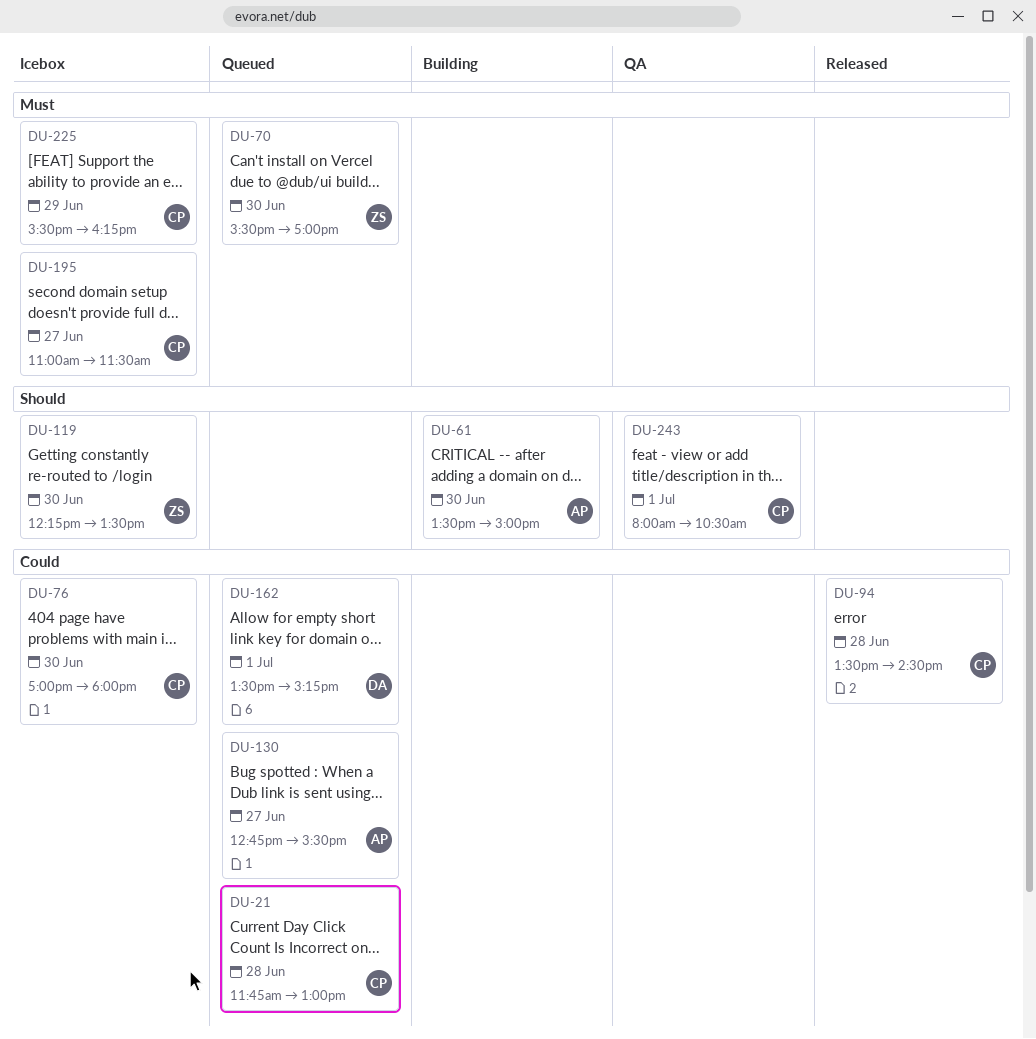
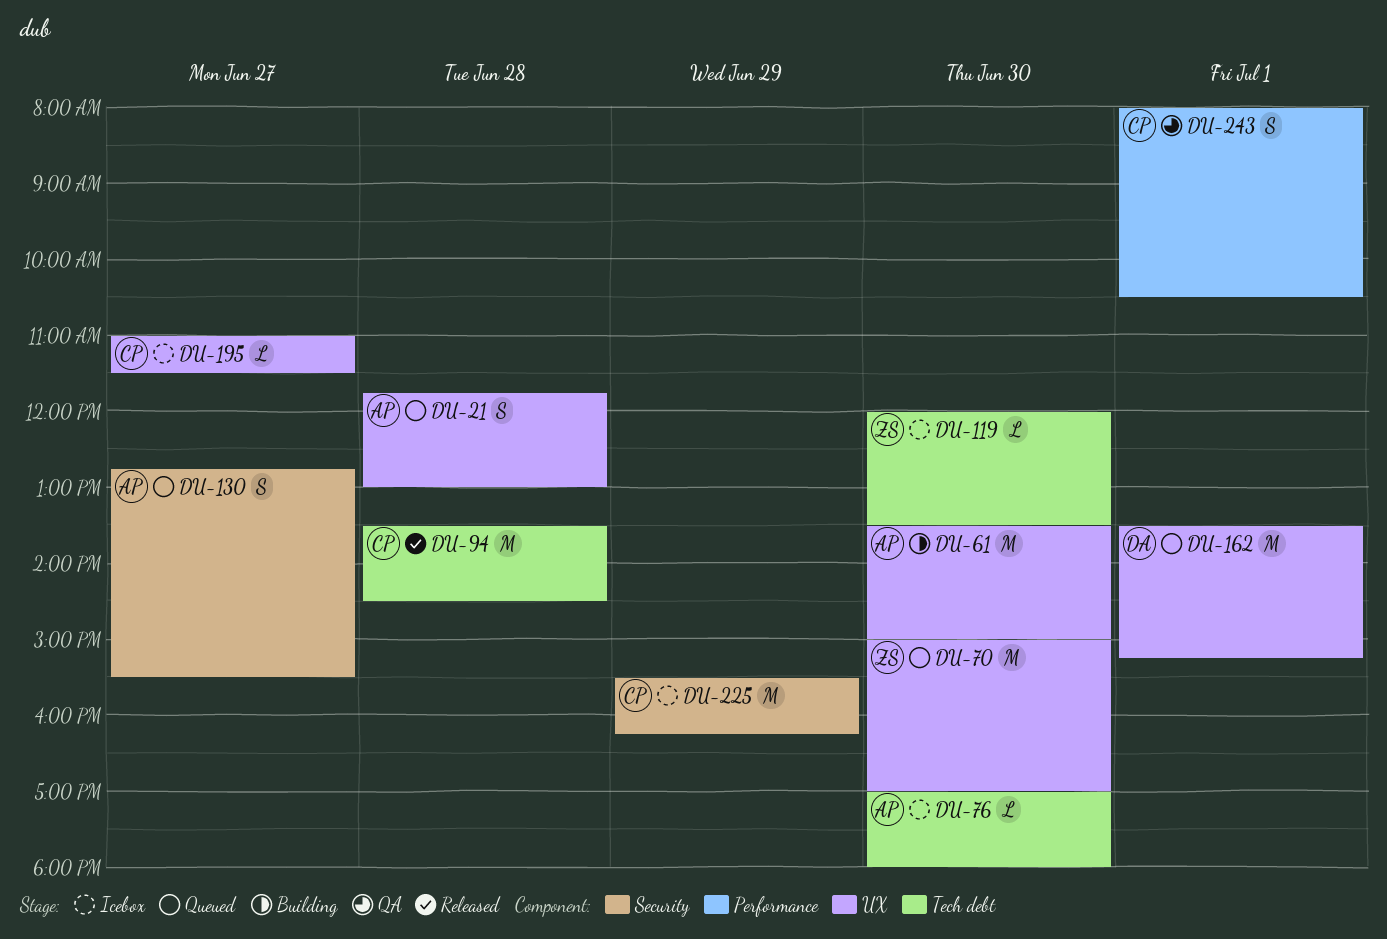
DU-21, owner: CP -> AP
DU-70, begins: 15:30 -> 15:00
DU-76, owner: CP -> AP
DU-119, begins: 12:15 -> 12:00

